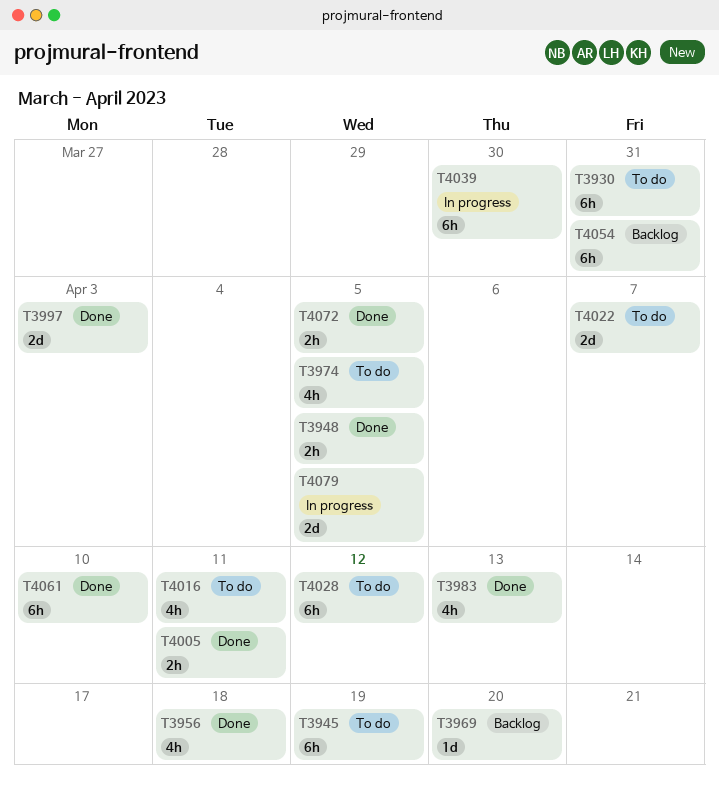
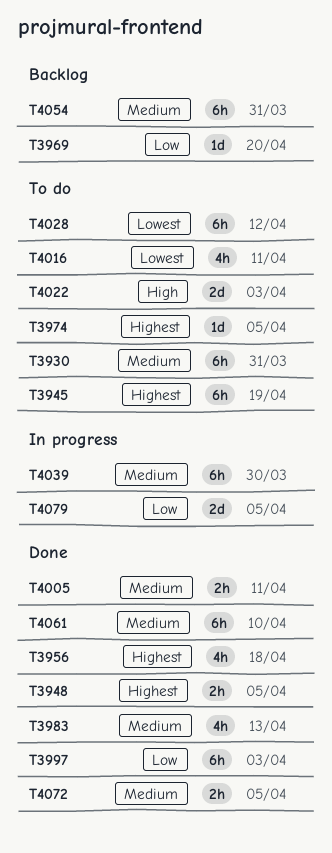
T3974, estimate: 4h -> 1d
T3997, estimate: 2d -> 6h
T4022, due: Apr 7 -> Apr 3

